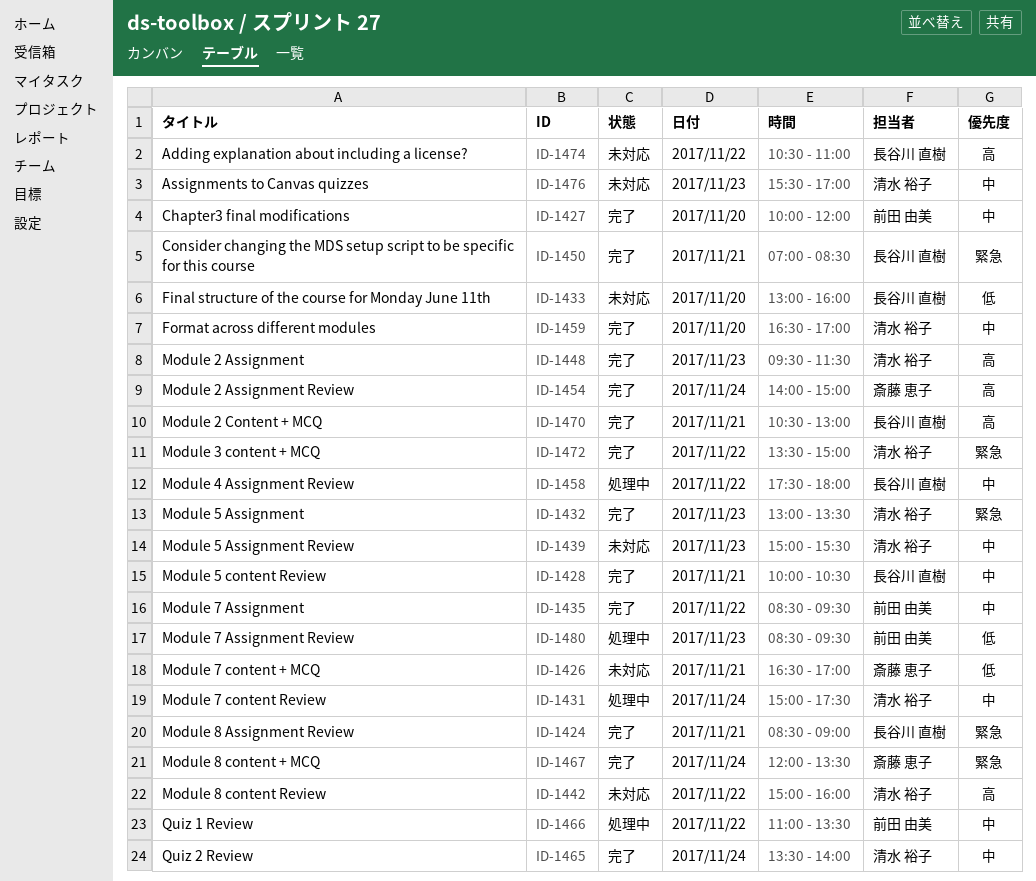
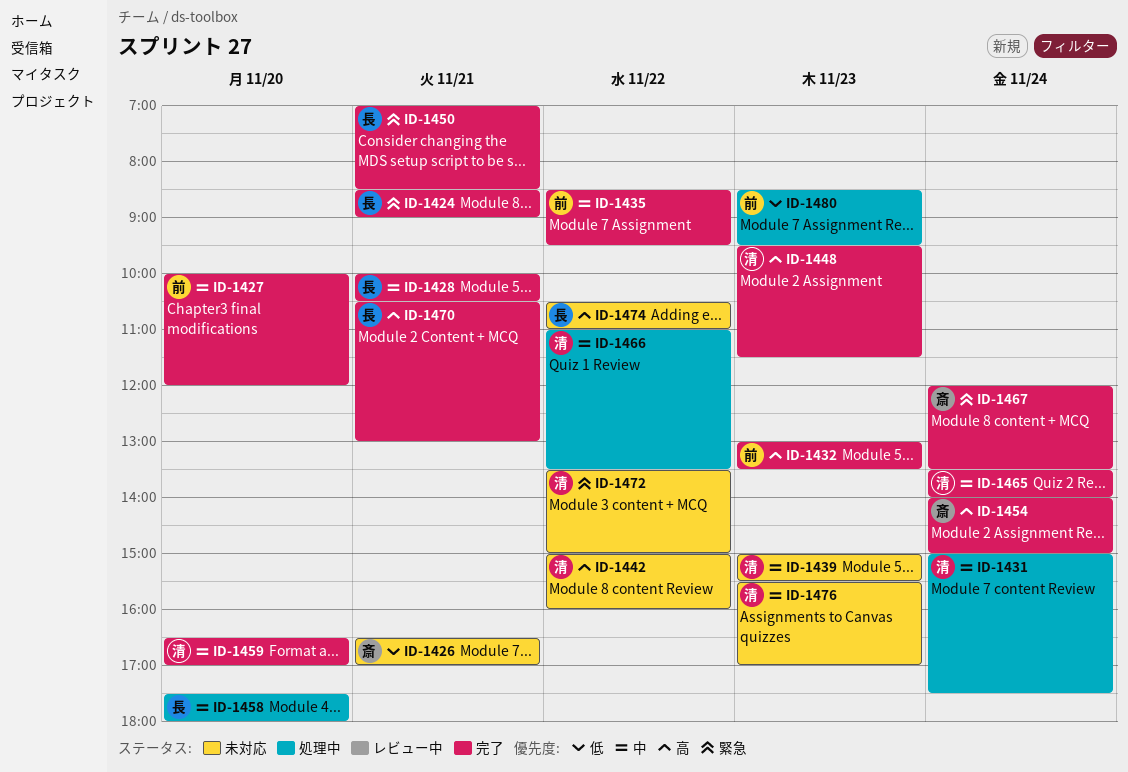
ID-1432, owner: 清水 裕子 -> 前田 由美
ID-1432, priority: 緊急 -> 高
ID-1433: present -> none
ID-1458, day: Nov 22 -> Nov 20
ID-1466, owner: 前田 由美 -> 清水 裕子
ID-1472, status: 完了 -> 未対応

